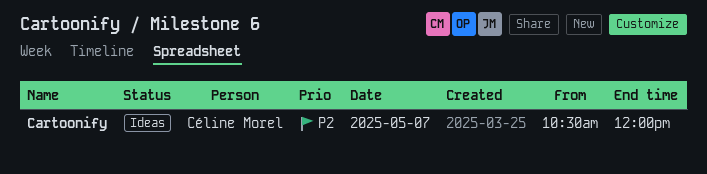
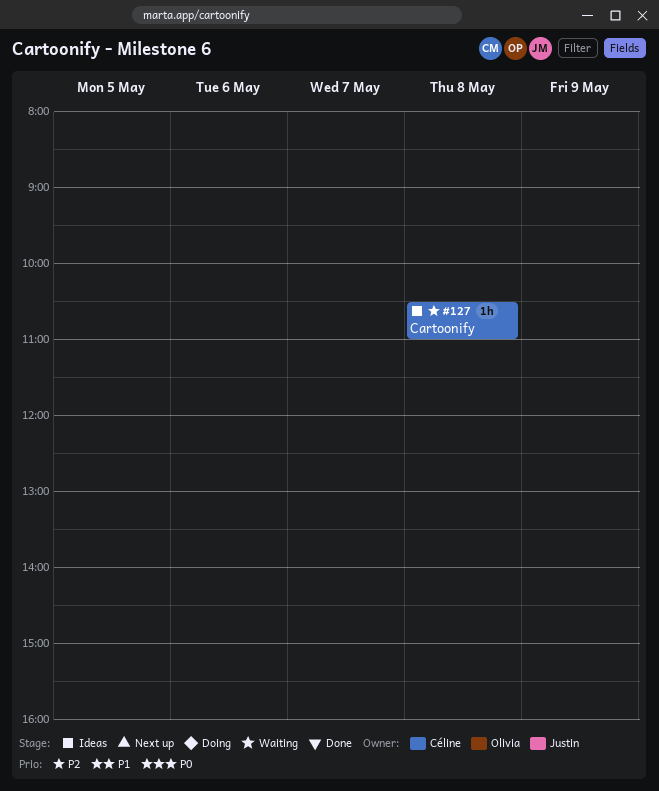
Cartoonify, day: May 7 -> May 8
Cartoonify, ends: 12:00 -> 11:00

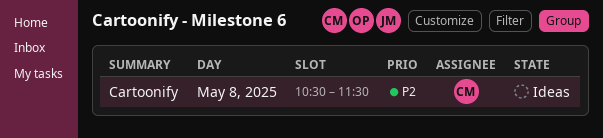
Cartoonify, ends: 11:00 -> 11:30

